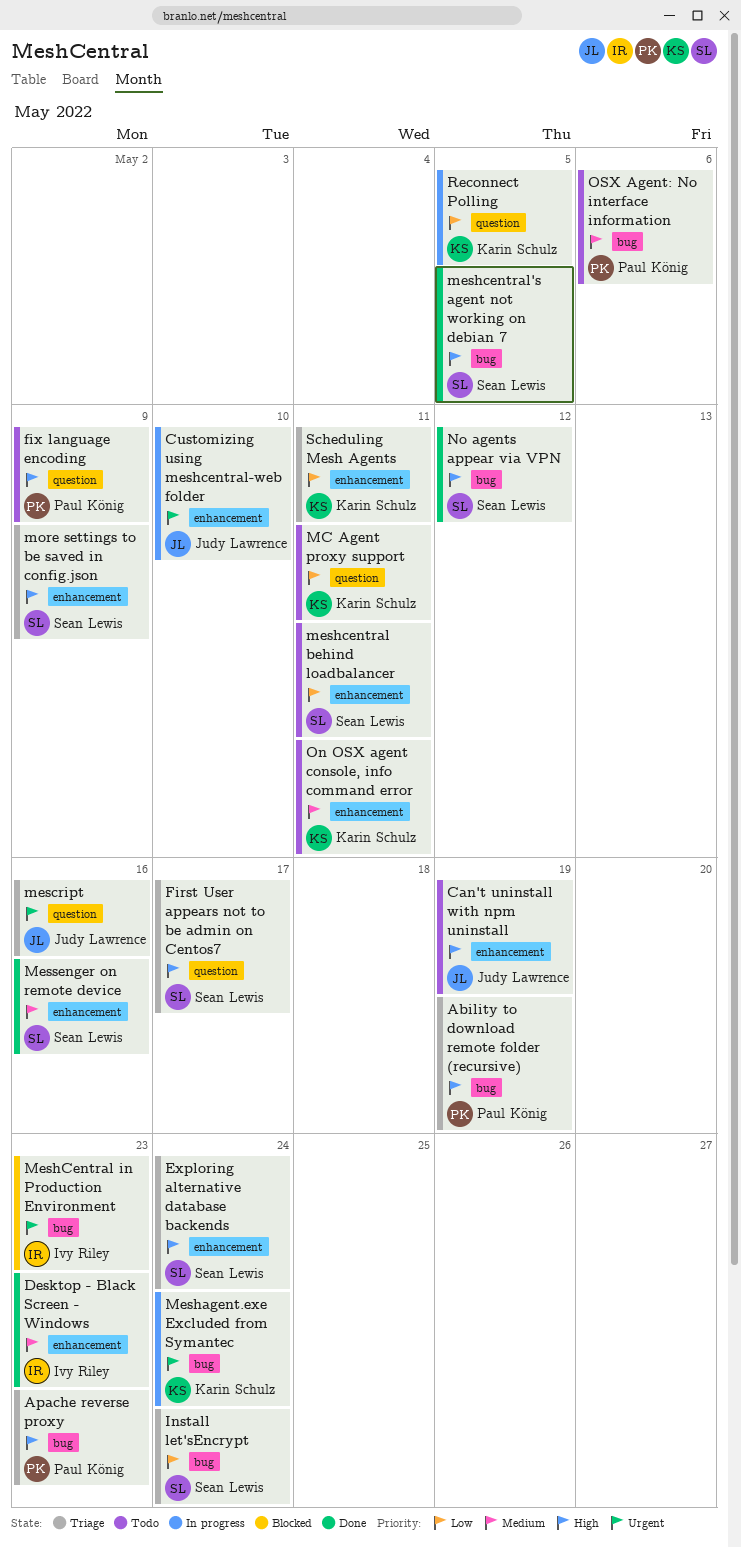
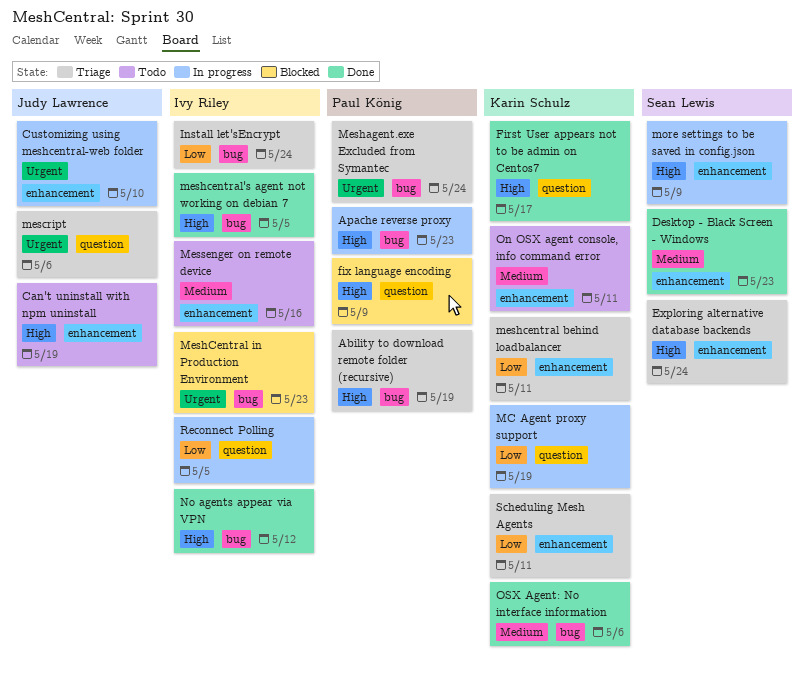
Apache reverse proxy, status: Triage -> In progress
Desktop - Black Screen - Windows, owner: Ivy Riley -> Sean Lewis
First User appears not to be admin on Centos7, status: Triage -> Done
First User appears not to be admin on Centos7, owner: Sean Lewis -> Karin Schulz
fix language encoding, status: Todo -> Blocked
Install let'sEncrypt, owner: Sean Lewis -> Ivy Riley
MC Agent proxy support, status: Todo -> In progress
MC Agent proxy support, due: May 11 -> May 19
mescript, due: May 16 -> May 6
Meshagent.exe Excluded from Symantec, status: In progress -> Triage
Meshagent.exe Excluded from Symantec, owner: Karin Schulz -> Paul König
meshcentral behind loadbalancer, status: Todo -> Triage
meshcentral behind loadbalancer, owner: Sean Lewis -> Karin Schulz
meshcentral's agent not working on debian 7, owner: Sean Lewis -> Ivy Riley
Messenger on remote device, status: Done -> Todo
Messenger on remote device, owner: Sean Lewis -> Ivy Riley
more settings to be saved in config.json, status: Triage -> In progress
No agents appear via VPN, owner: Sean Lewis -> Ivy Riley
OSX Agent: No interface information, status: Todo -> Done
OSX Agent: No interface information, owner: Paul König -> Karin Schulz
Reconnect Polling, owner: Karin Schulz -> Ivy Riley

